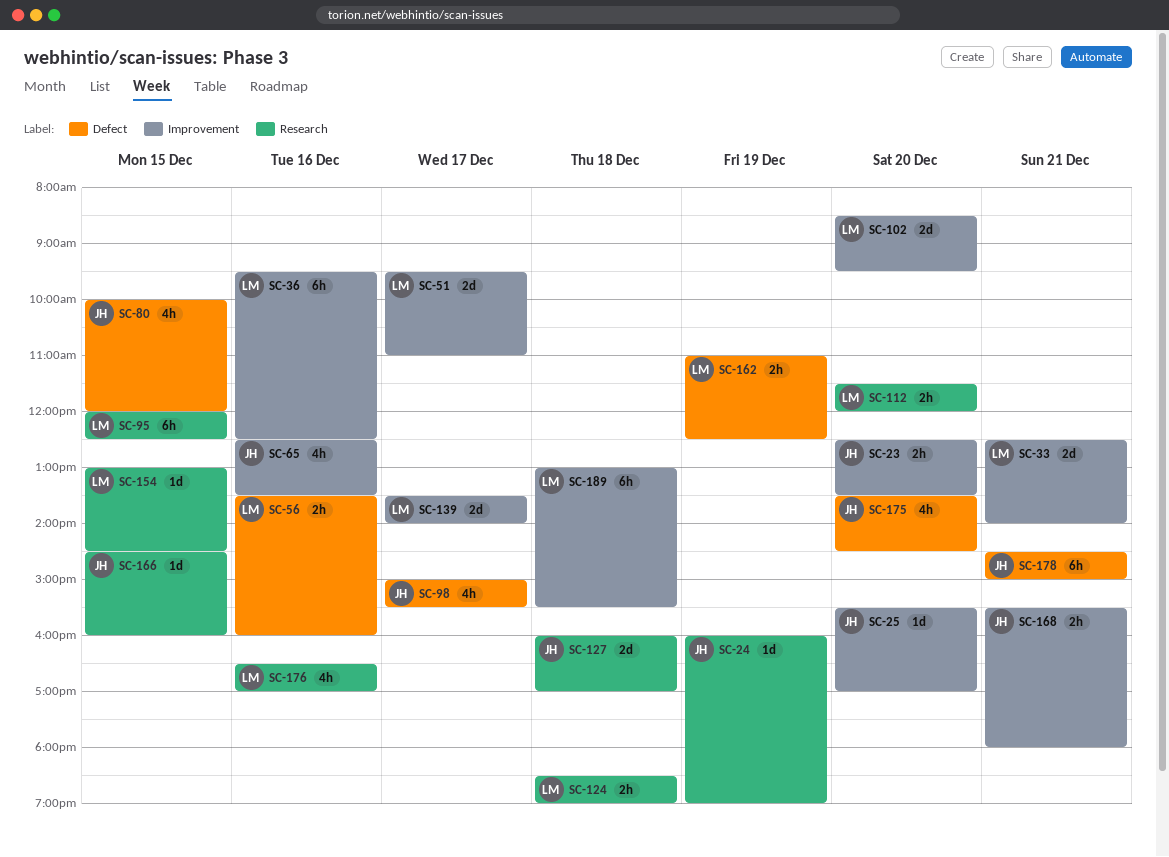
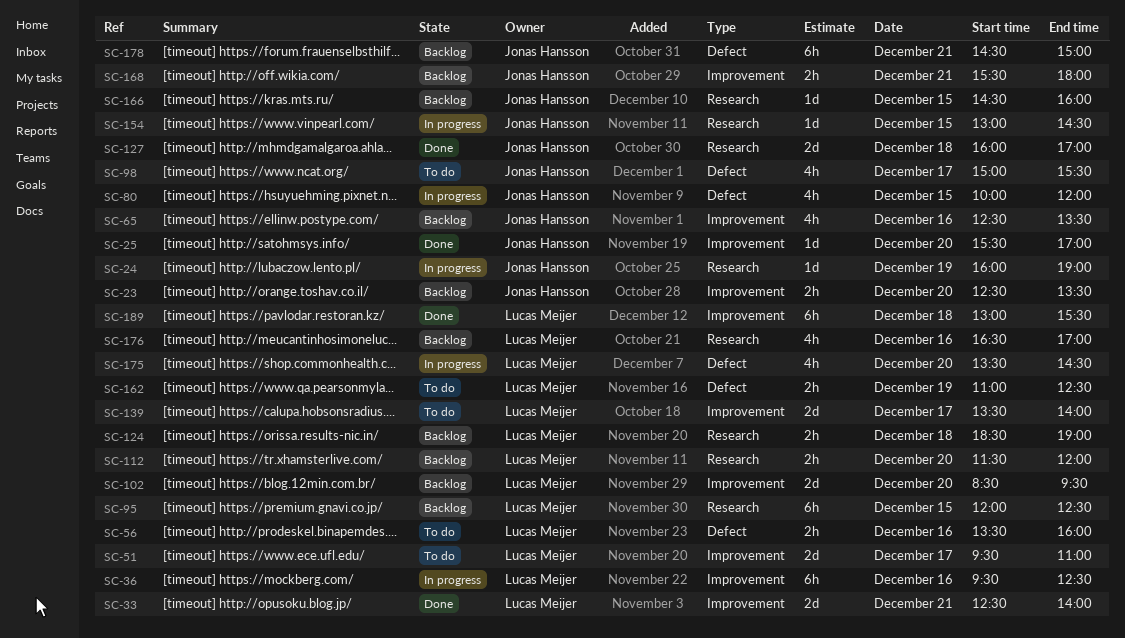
SC-154, owner: Lucas Meijer -> Jonas Hansson
SC-175, owner: Jonas Hansson -> Lucas Meijer

